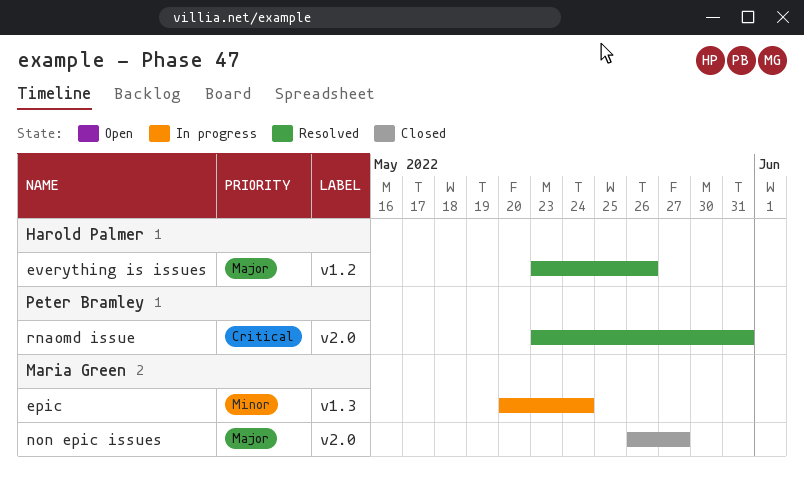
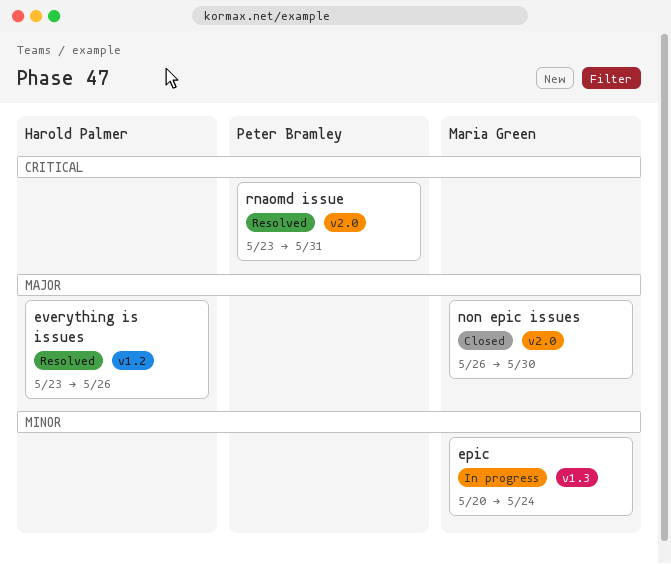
non epic issues, due: May 27 -> May 30

